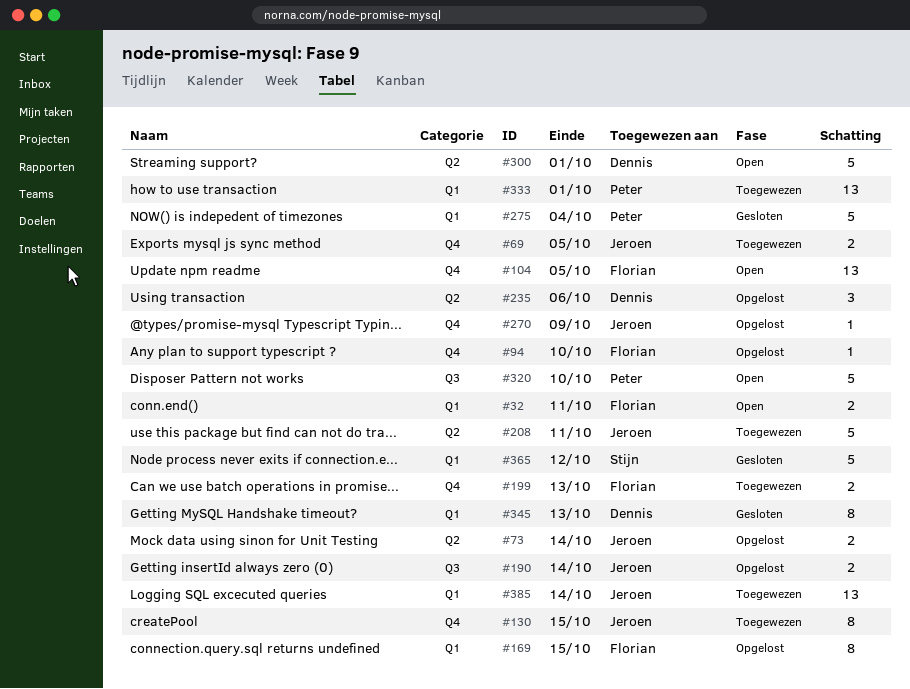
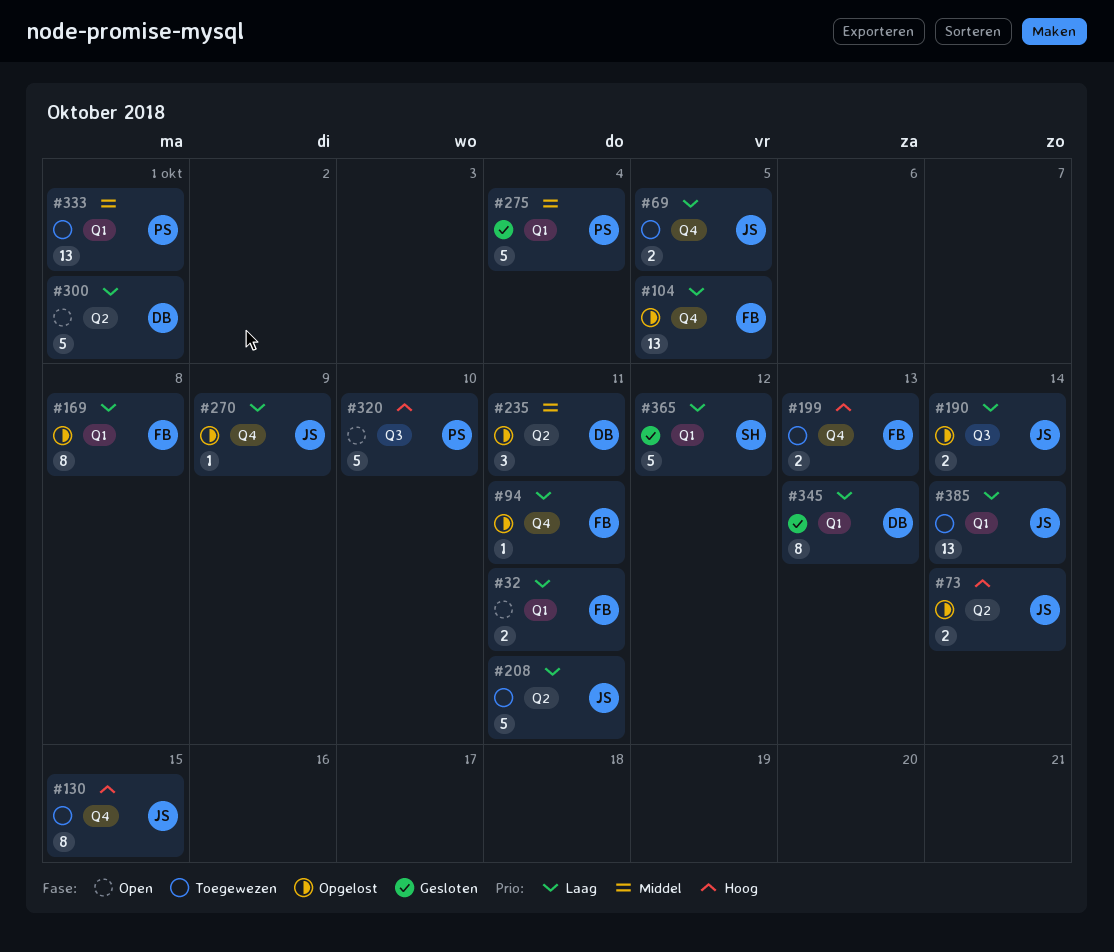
#94, due: Oct 10 -> Oct 11
#104, status: Open -> Opgelost
#169, due: Oct 15 -> Oct 8
#235, due: Oct 6 -> Oct 11

